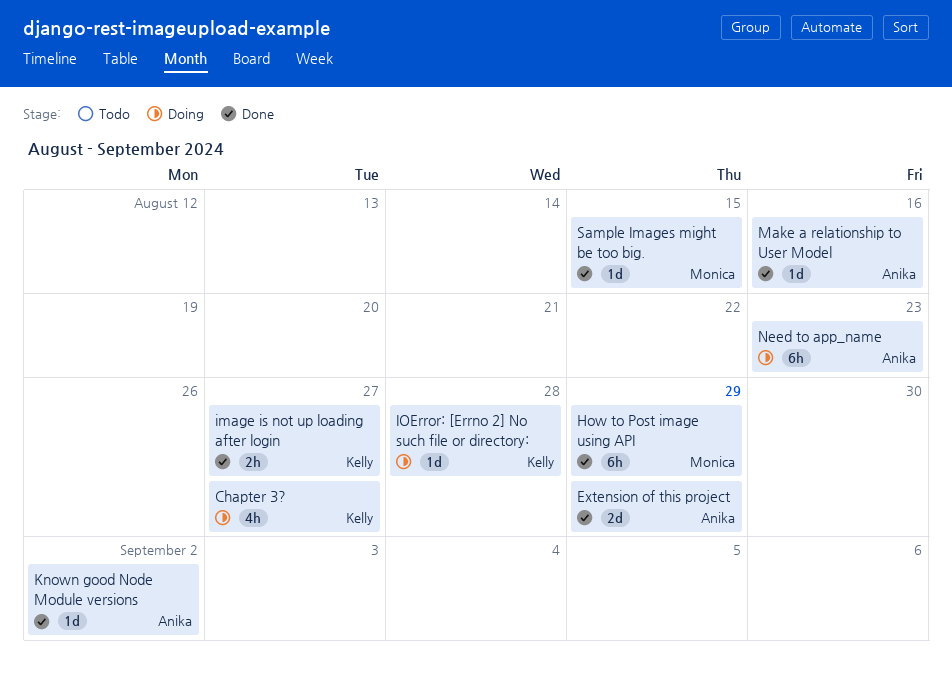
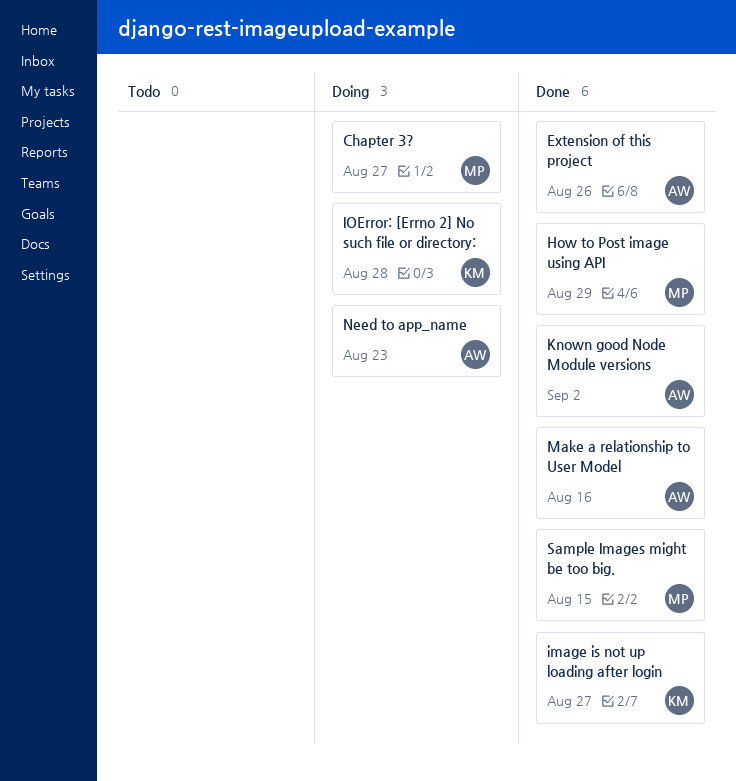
Chapter 3?, owner: Kelly -> Monica
Extension of this project, due: Aug 29 -> Aug 26

